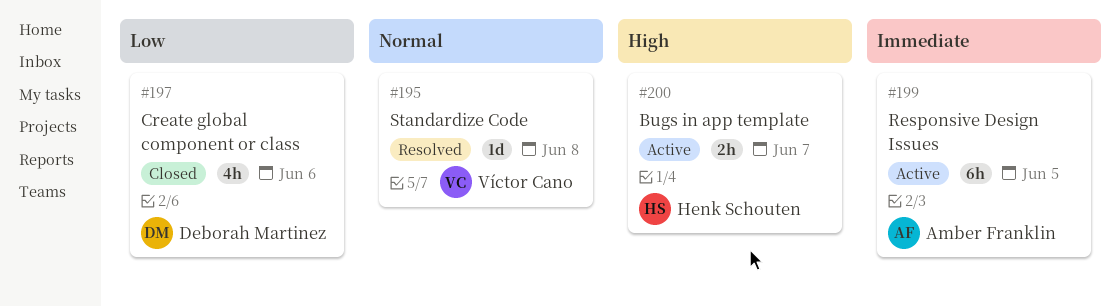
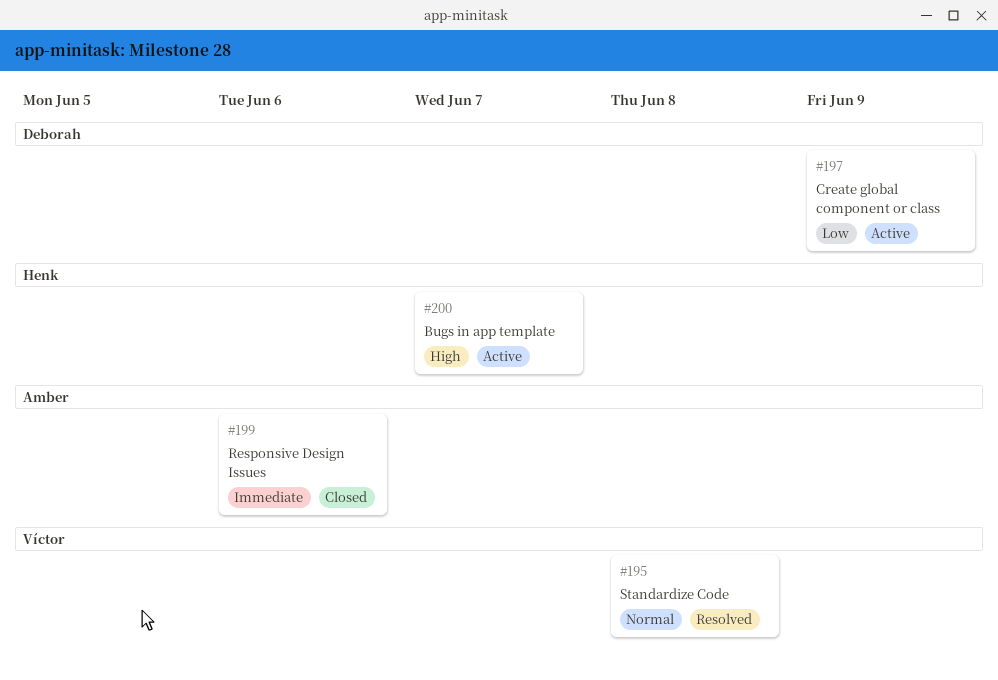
#197, status: Closed -> Active
#197, due: Jun 6 -> Jun 9
#199, status: Active -> Closed
#199, due: Jun 5 -> Jun 6

